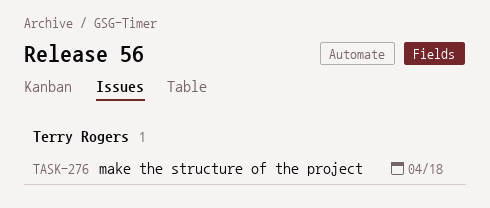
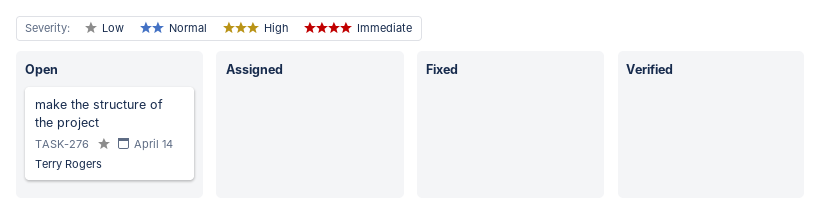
TASK-276, due: Apr 18 -> Apr 14

